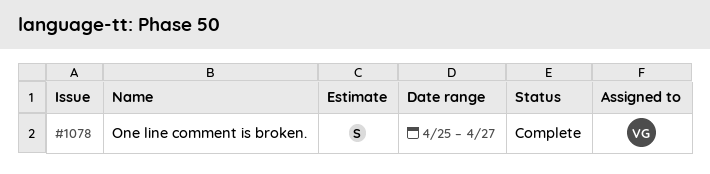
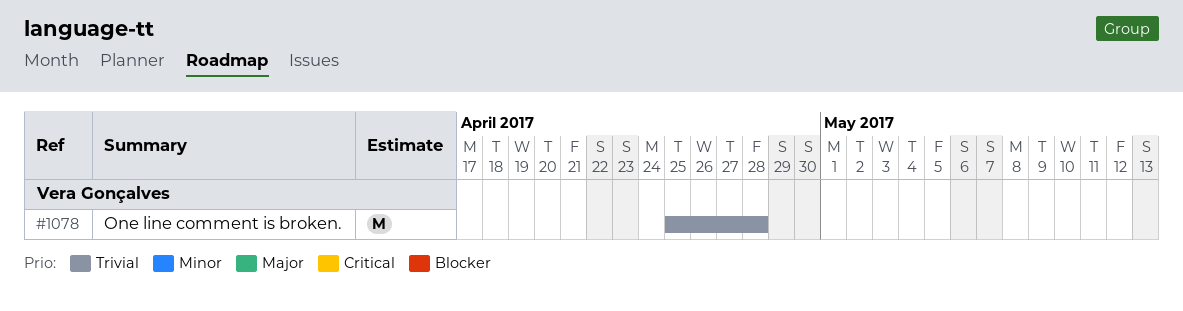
#1078, estimate: S -> M
#1078, due: Apr 27 -> Apr 28

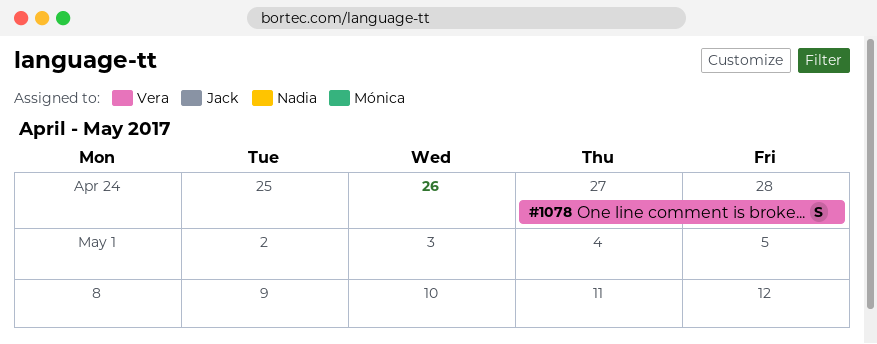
#1078, estimate: M -> S
#1078, start: Apr 25 -> Apr 27

